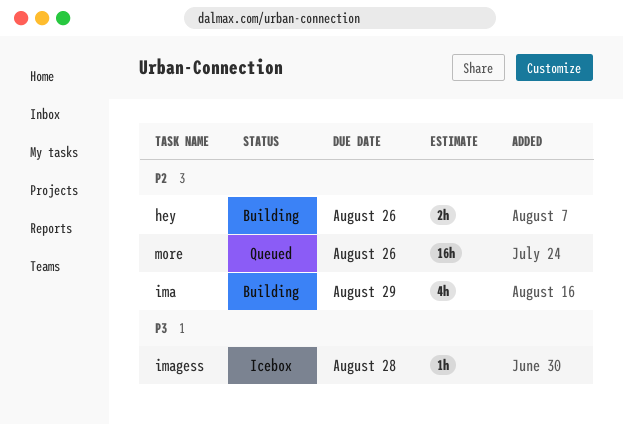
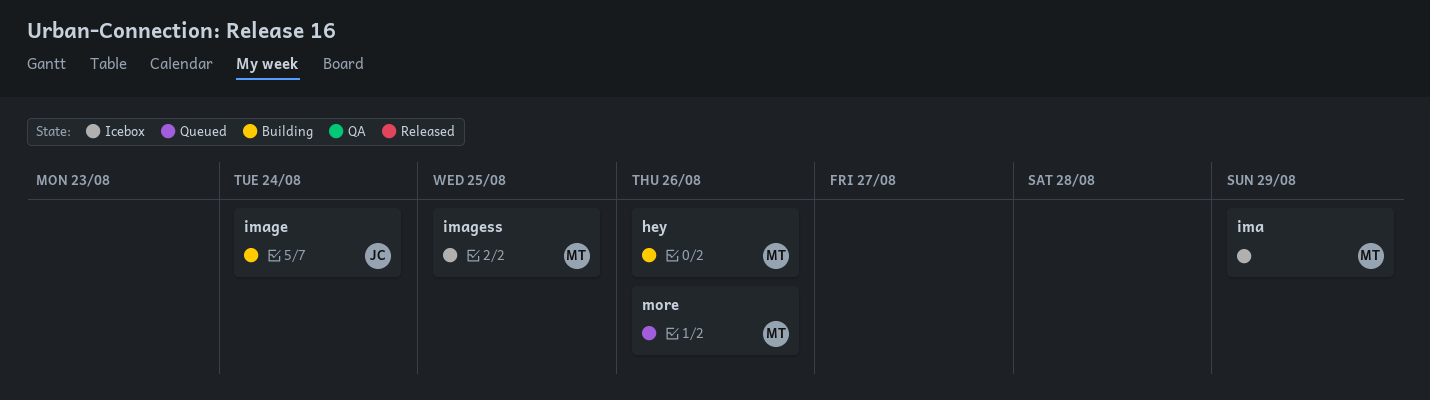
ima, status: Building -> Icebox
image: none -> present
imagess, due: Aug 28 -> Aug 25

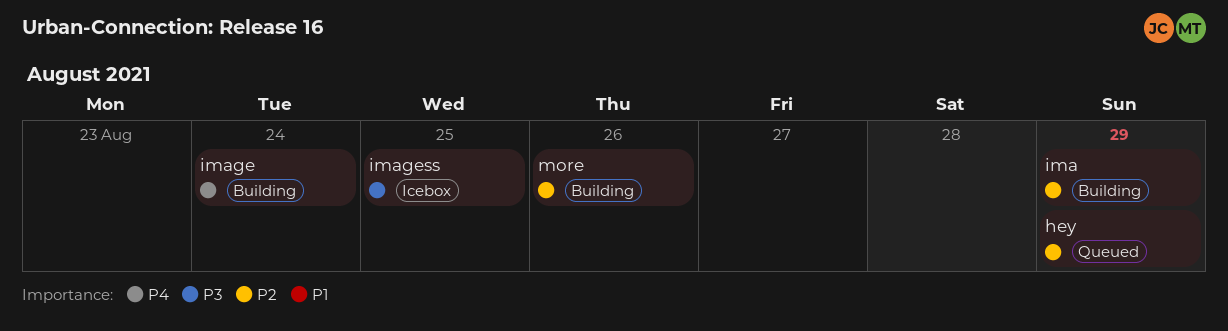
hey, status: Building -> Queued
hey, due: Aug 26 -> Aug 29
ima, status: Icebox -> Building
more, status: Queued -> Building

